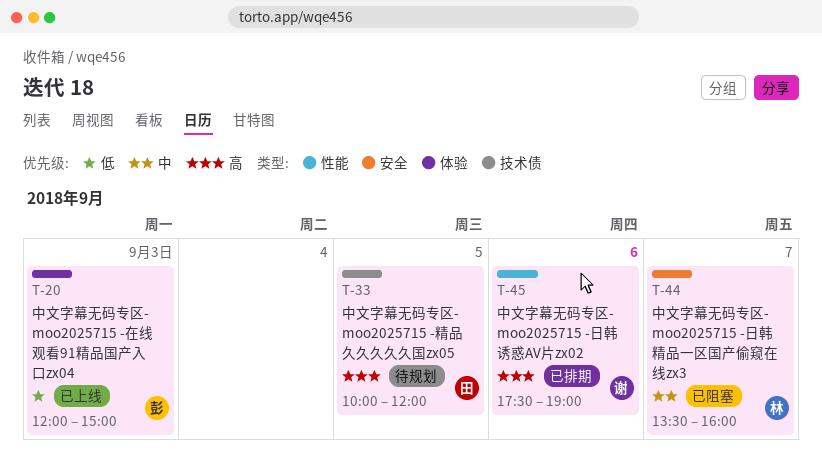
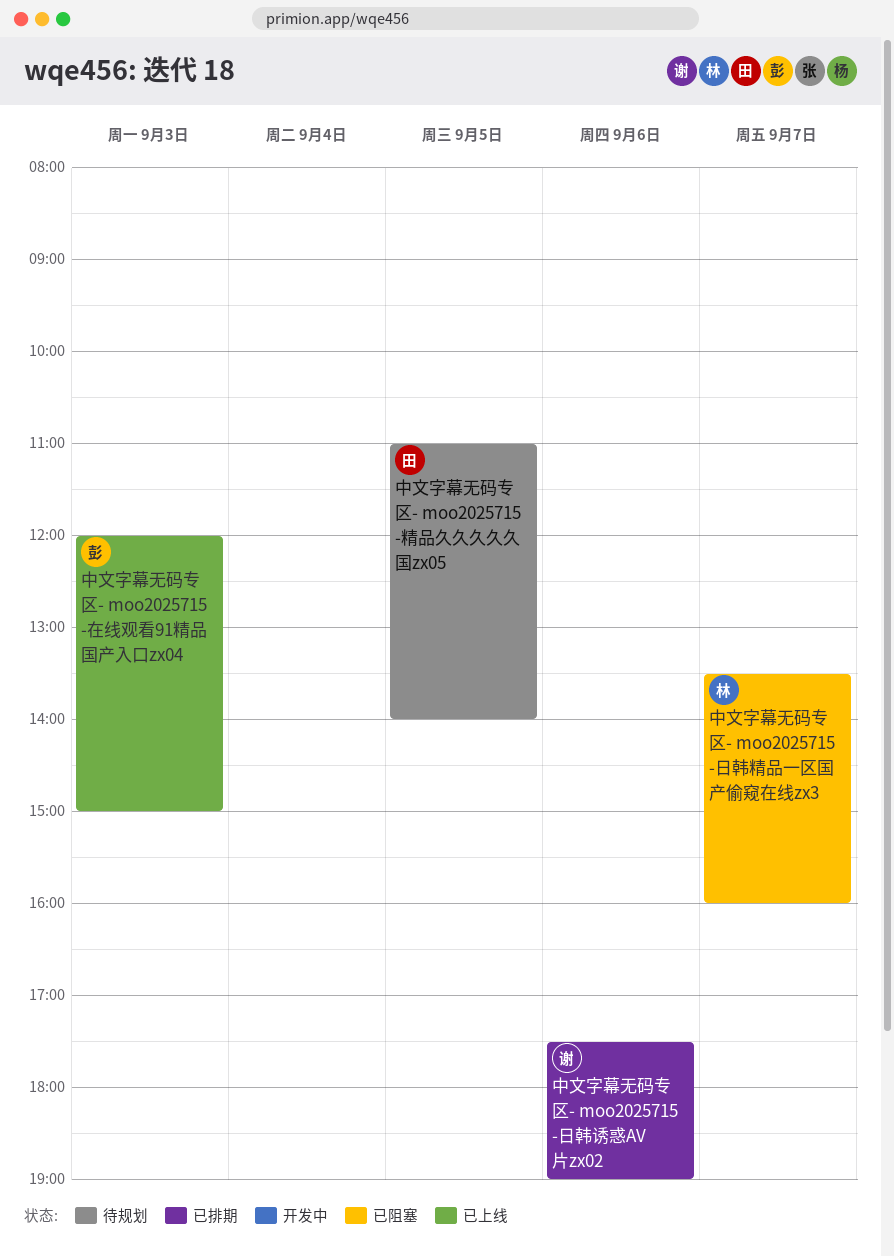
中文字幕无码专区- moo2025715 -精品久久久久久国zx05, begins: 10:00 -> 11:00
中文字幕无码专区- moo2025715 -精品久久久久久国zx05, ends: 12:00 -> 14:00

